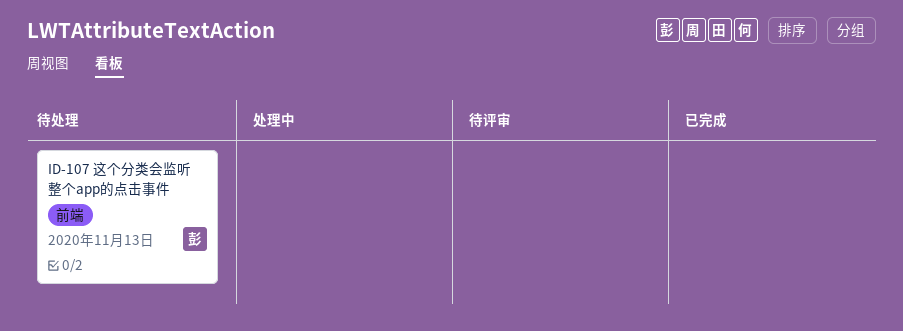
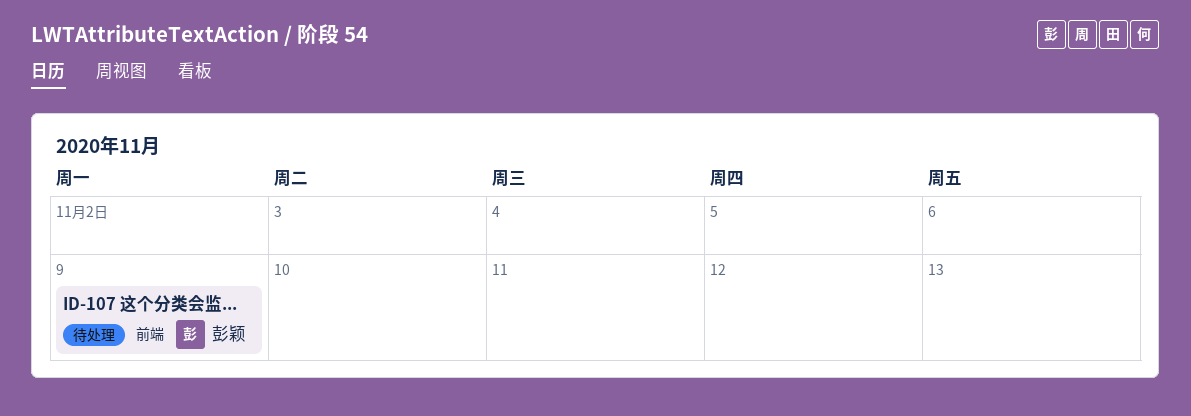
ID-107, due: Nov 13 -> Nov 9

